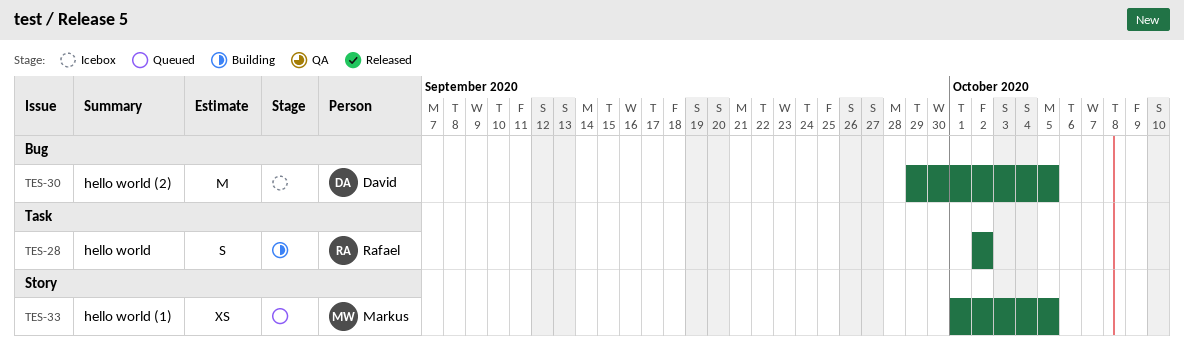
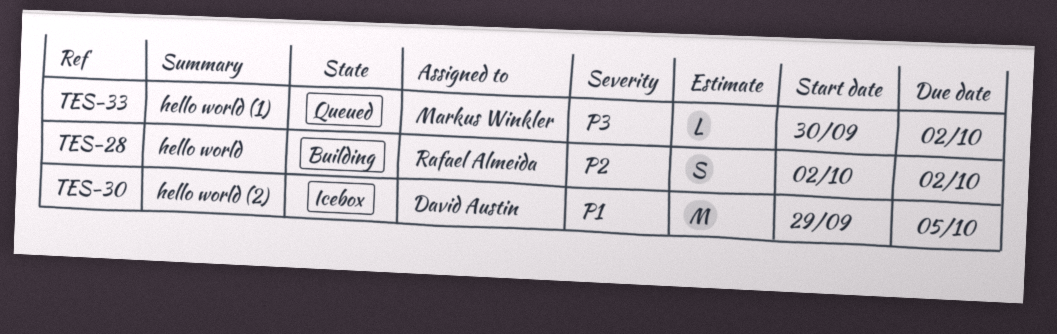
TES-33, estimate: XS -> L
TES-33, start: Oct 1 -> Sep 30
TES-33, due: Oct 5 -> Oct 2

